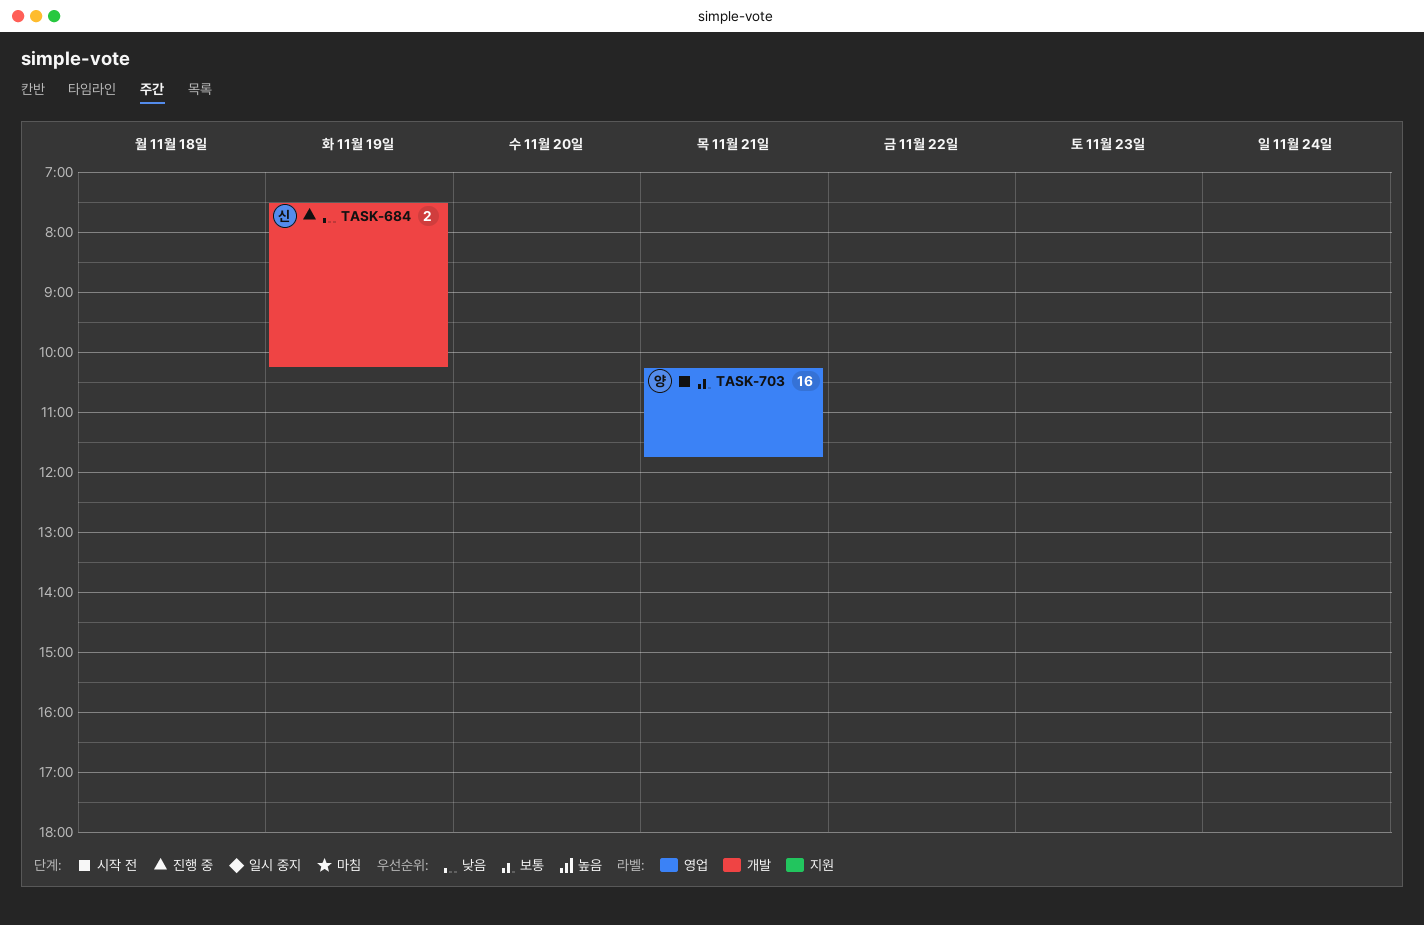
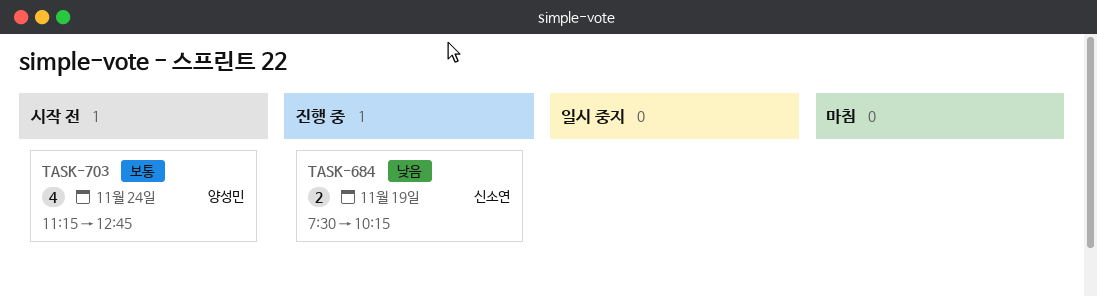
TASK-703, estimate: 16 -> 4
TASK-703, day: Nov 21 -> Nov 24
TASK-703, begins: 10:15 -> 11:15
TASK-703, ends: 11:45 -> 12:45

